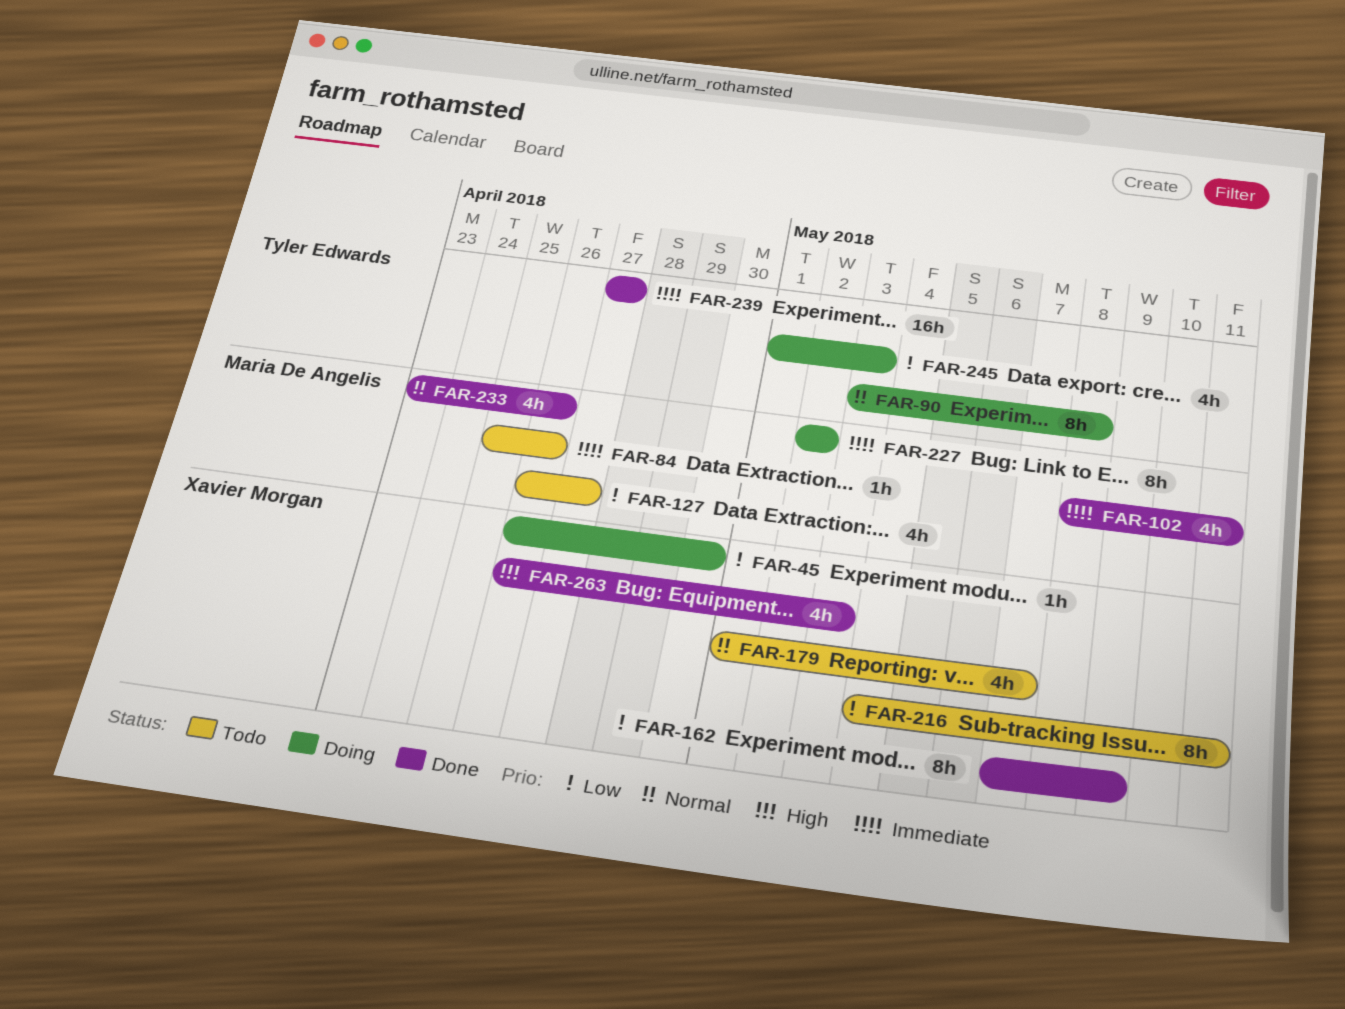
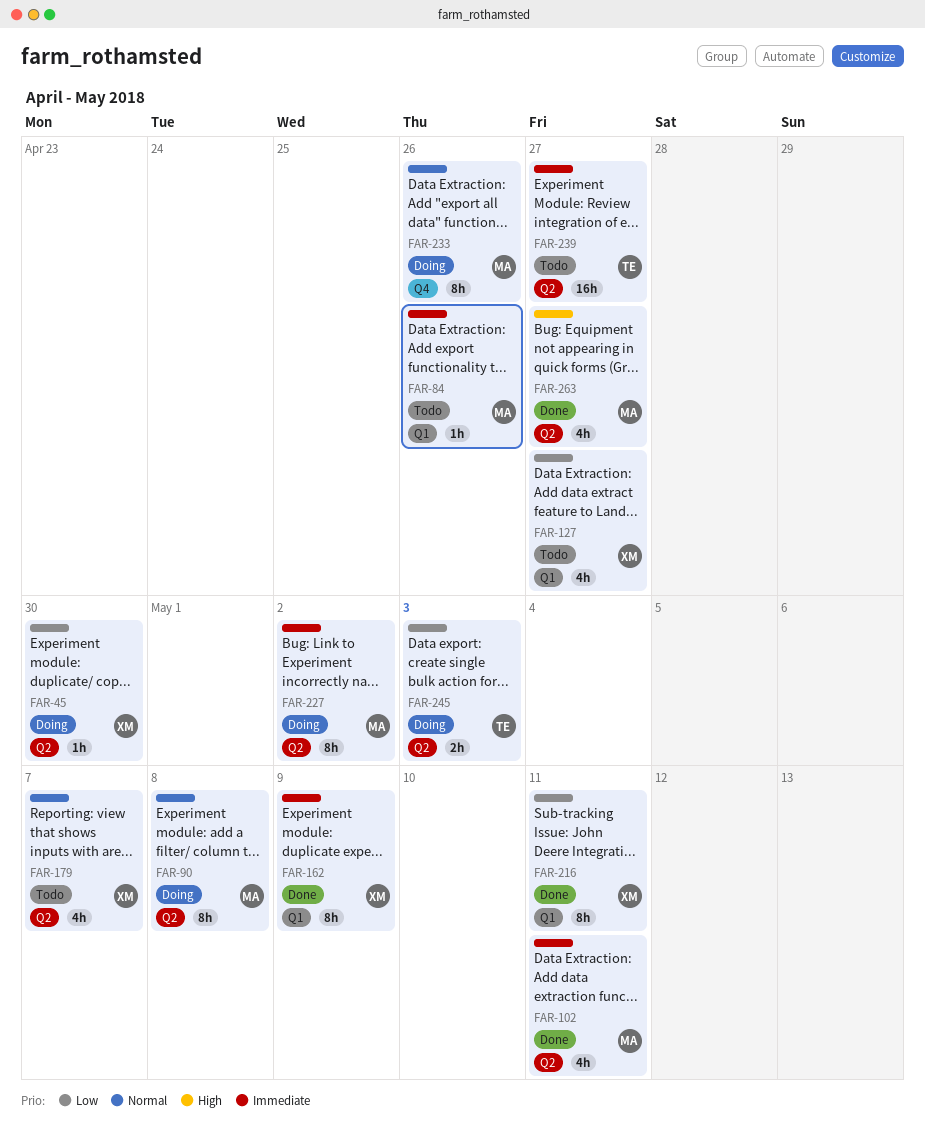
FAR-90, owner: Tyler Edwards -> Maria De Angelis
FAR-127, owner: Maria De Angelis -> Xavier Morgan
FAR-162, priority: Low -> Immediate
FAR-216, status: Todo -> Done
FAR-233, status: Done -> Doing
FAR-233, estimate: 4h -> 8h
FAR-239, status: Done -> Todo
FAR-245, estimate: 4h -> 2h
FAR-263, owner: Xavier Morgan -> Maria De Angelis
FAR-263, due: May 3 -> Apr 27

